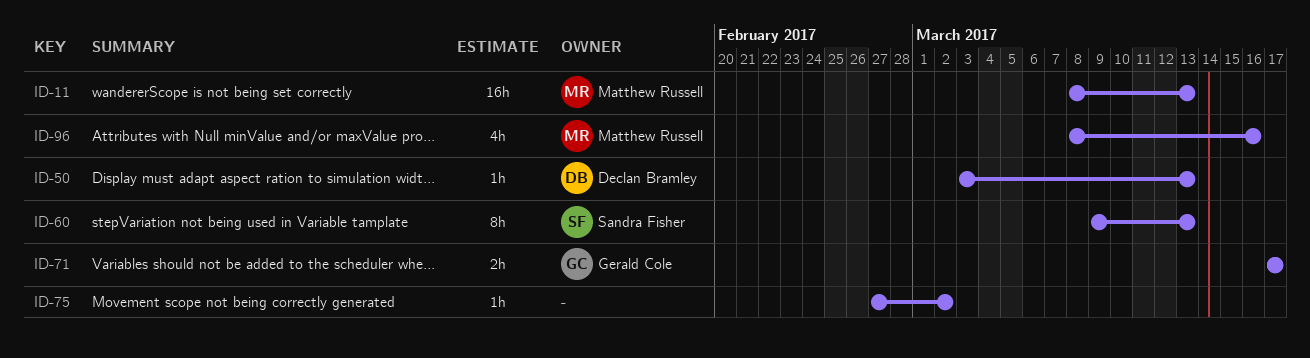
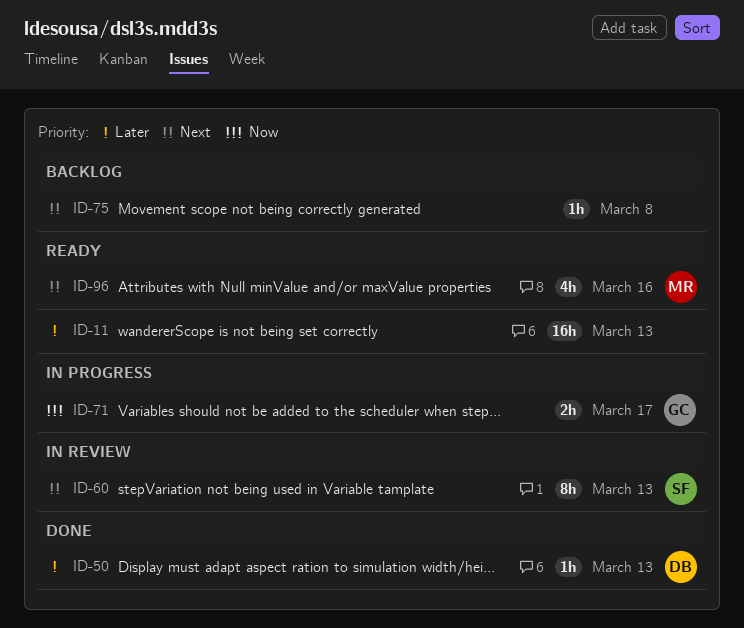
ID-11, owner: Matthew Russell -> none
ID-75, due: Mar 2 -> Mar 8

